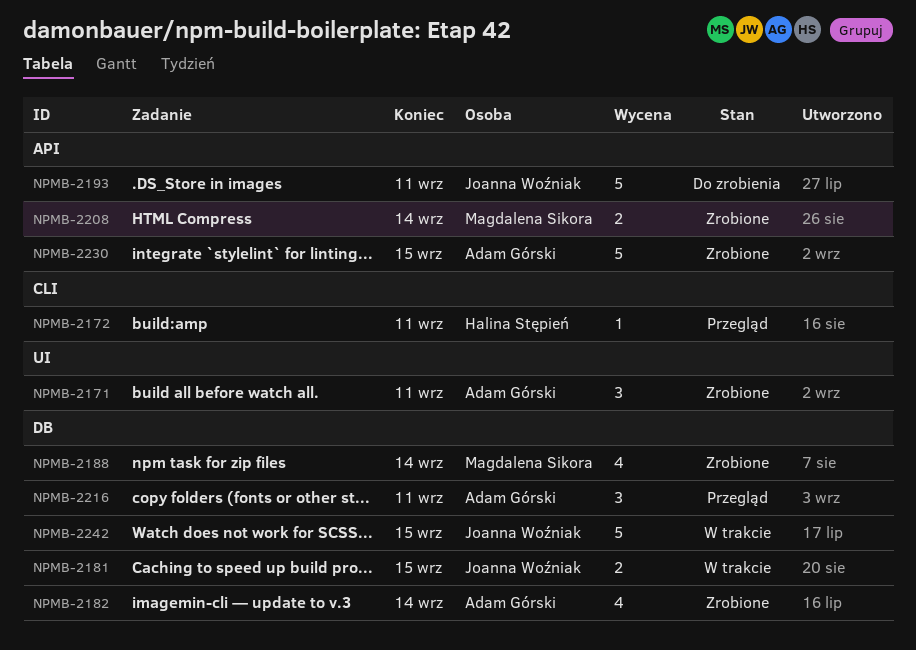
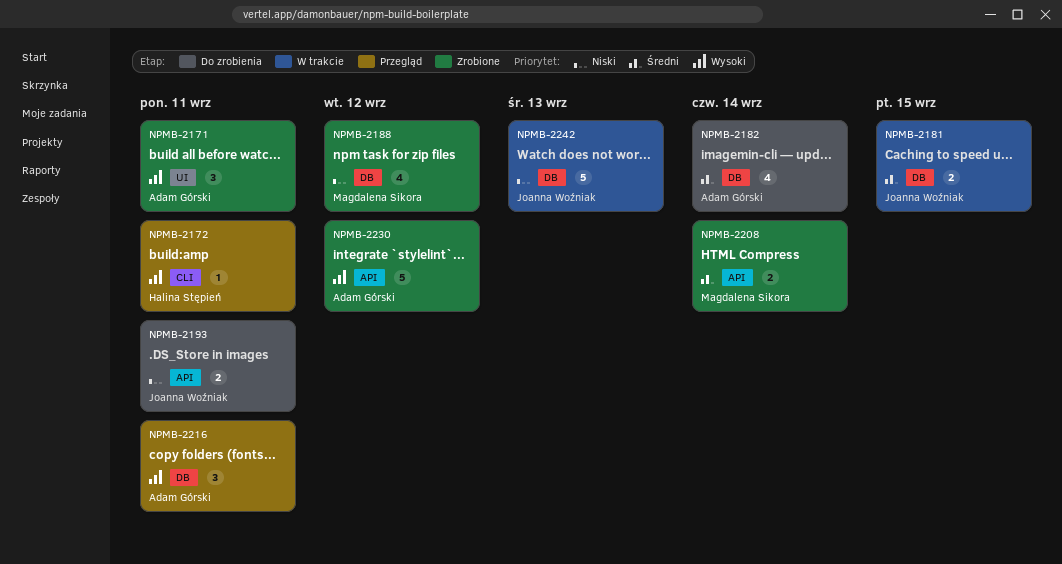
NPMB-2182, status: Zrobione -> Do zrobienia
NPMB-2188, due: Sep 14 -> Sep 12
NPMB-2193, estimate: 5 -> 2
NPMB-2230, due: Sep 15 -> Sep 12
NPMB-2242, due: Sep 15 -> Sep 13

